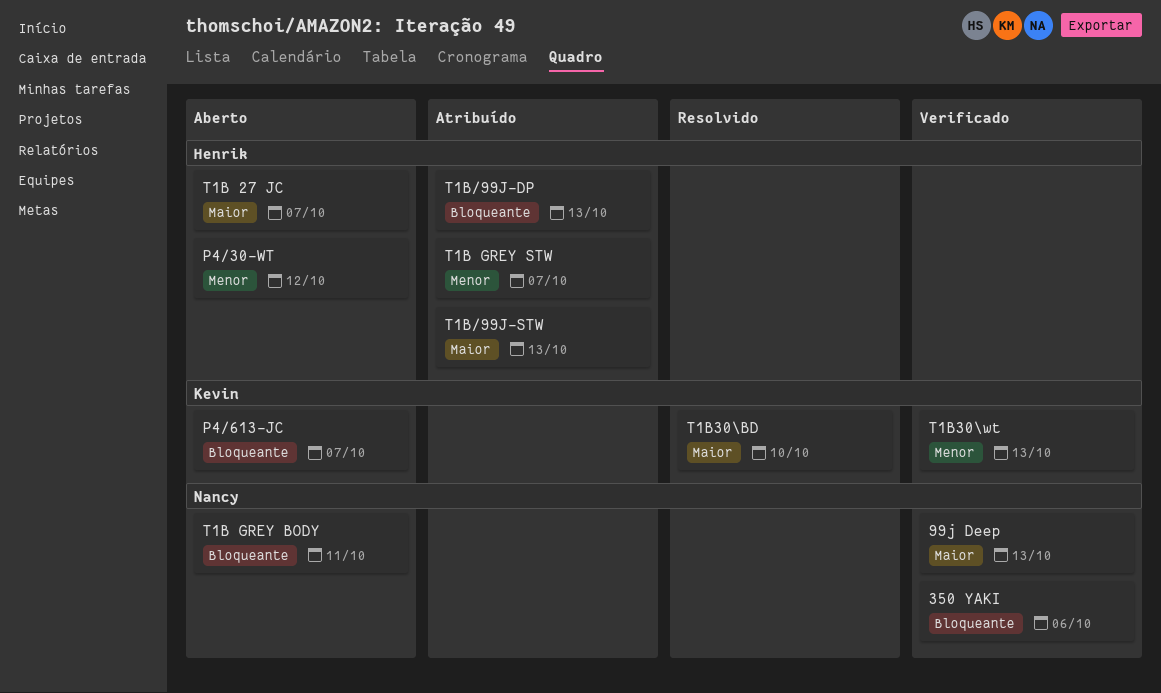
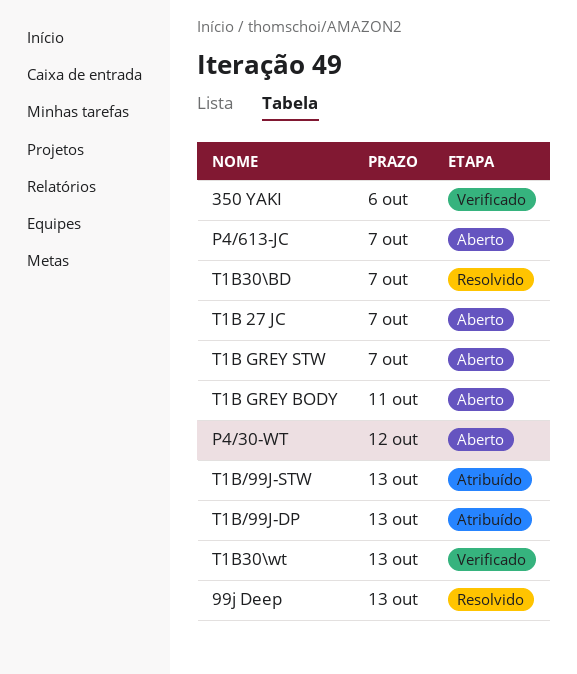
99j Deep, status: Verificado -> Resolvido
T1B GREY STW, status: Atribuído -> Aberto
T1B30\BD, due: Oct 10 -> Oct 7

